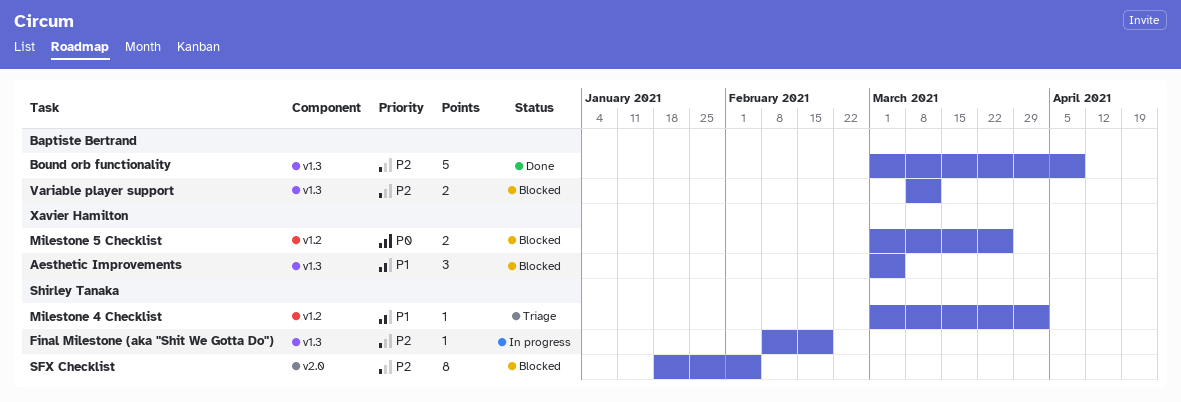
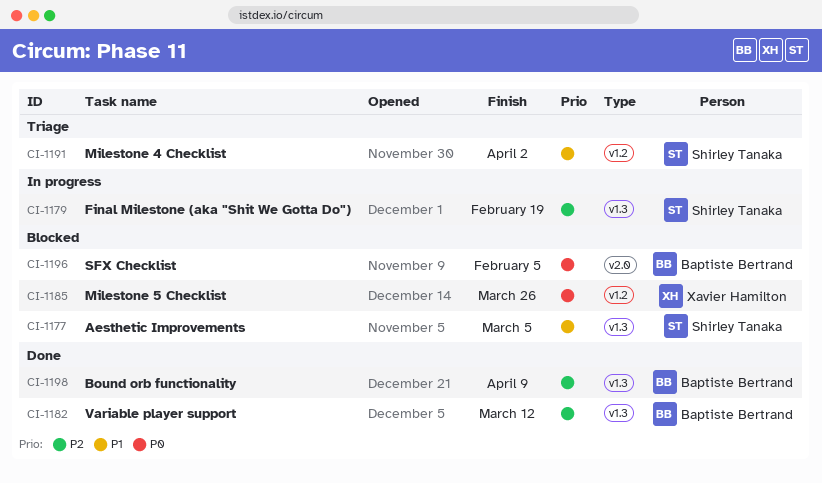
Aesthetic Improvements, owner: Xavier Hamilton -> Shirley Tanaka
SFX Checklist, owner: Shirley Tanaka -> Baptiste Bertrand
SFX Checklist, priority: P2 -> P0
Variable player support, status: Blocked -> Done

